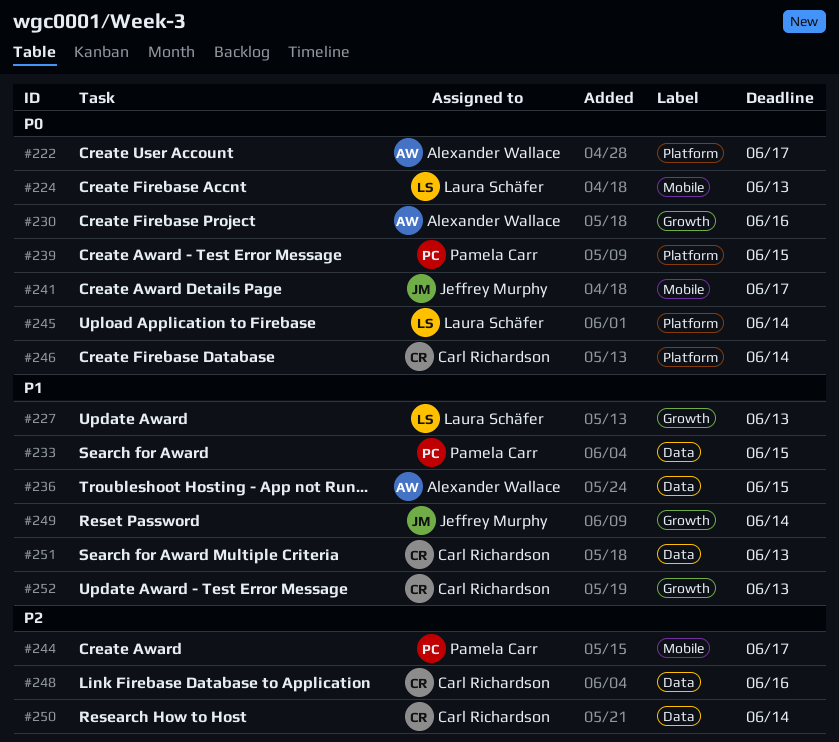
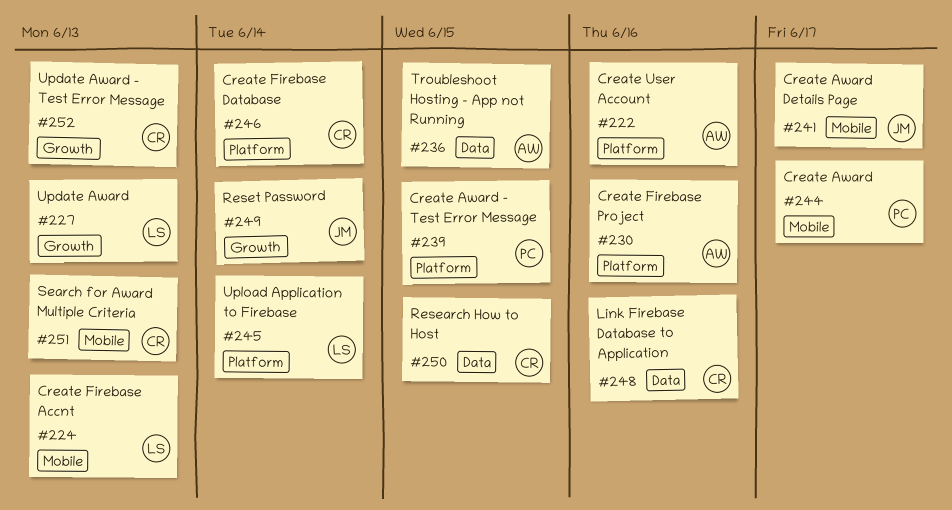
#222, due: Jun 17 -> Jun 16
#230, label: Growth -> Platform
#233: present -> none
#250, due: Jun 14 -> Jun 15
#251, label: Data -> Mobile

